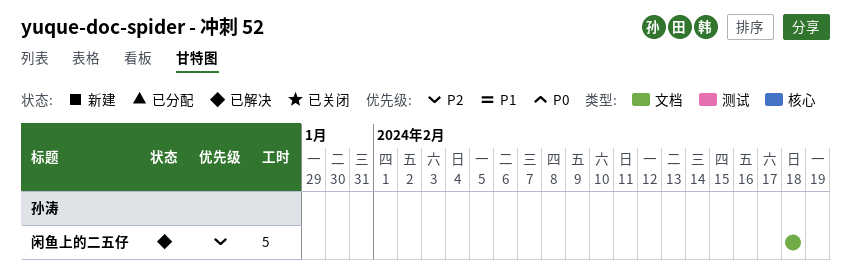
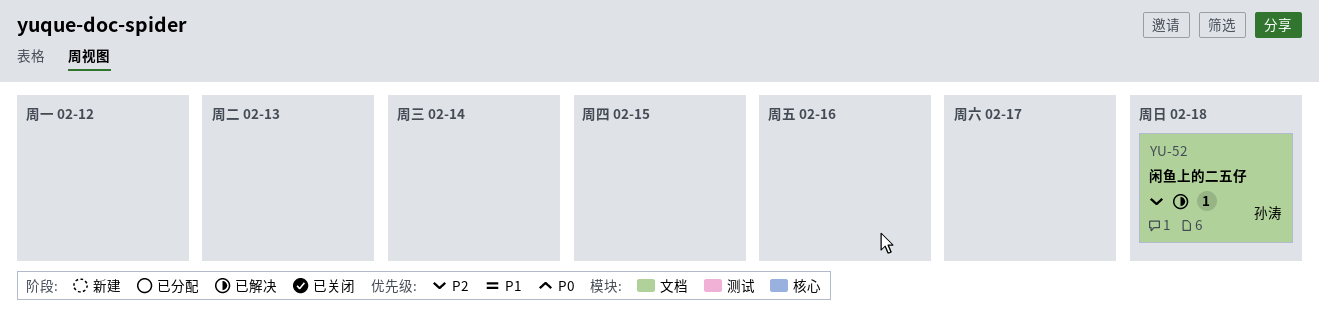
闲鱼上的二五仔, estimate: 5 -> 1

